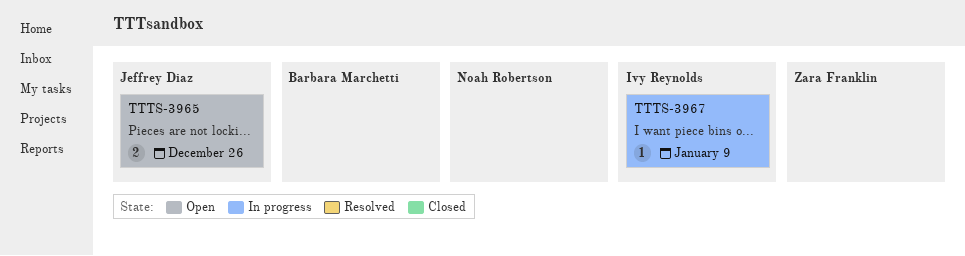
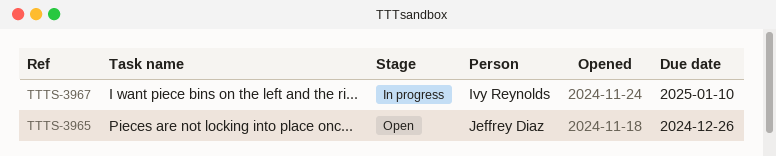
TTTS-3967, due: Jan 9 -> Jan 10

